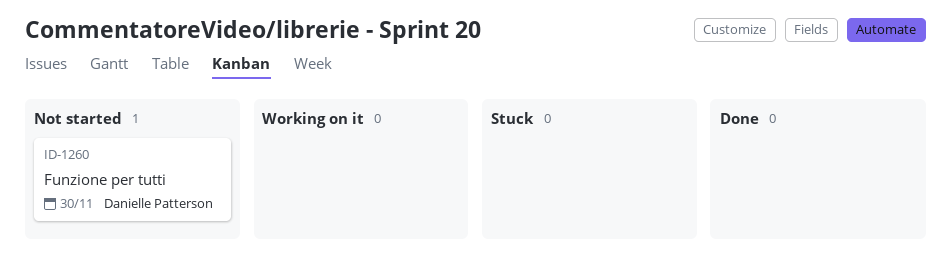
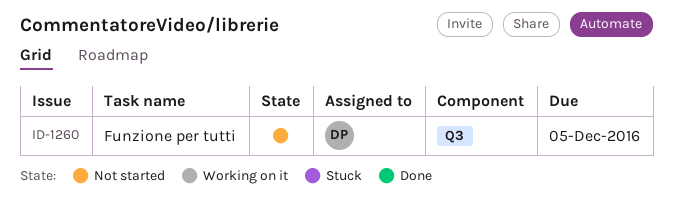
ID-1260, due: Nov 30 -> Dec 5

